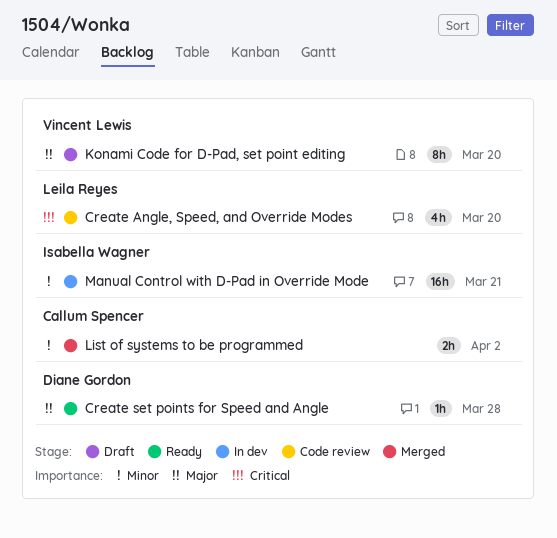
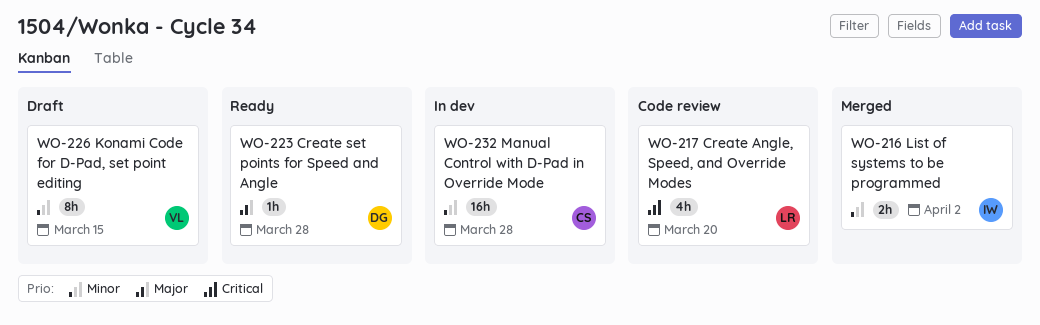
Konami Code for D-Pad, set point editing, priority: Major -> Minor
Konami Code for D-Pad, set point editing, due: Mar 20 -> Mar 15
List of systems to be programmed, owner: Callum Spencer -> Isabella Wagner
Manual Control with D-Pad in Override Mode, owner: Isabella Wagner -> Callum Spencer
Manual Control with D-Pad in Override Mode, due: Mar 21 -> Mar 28

